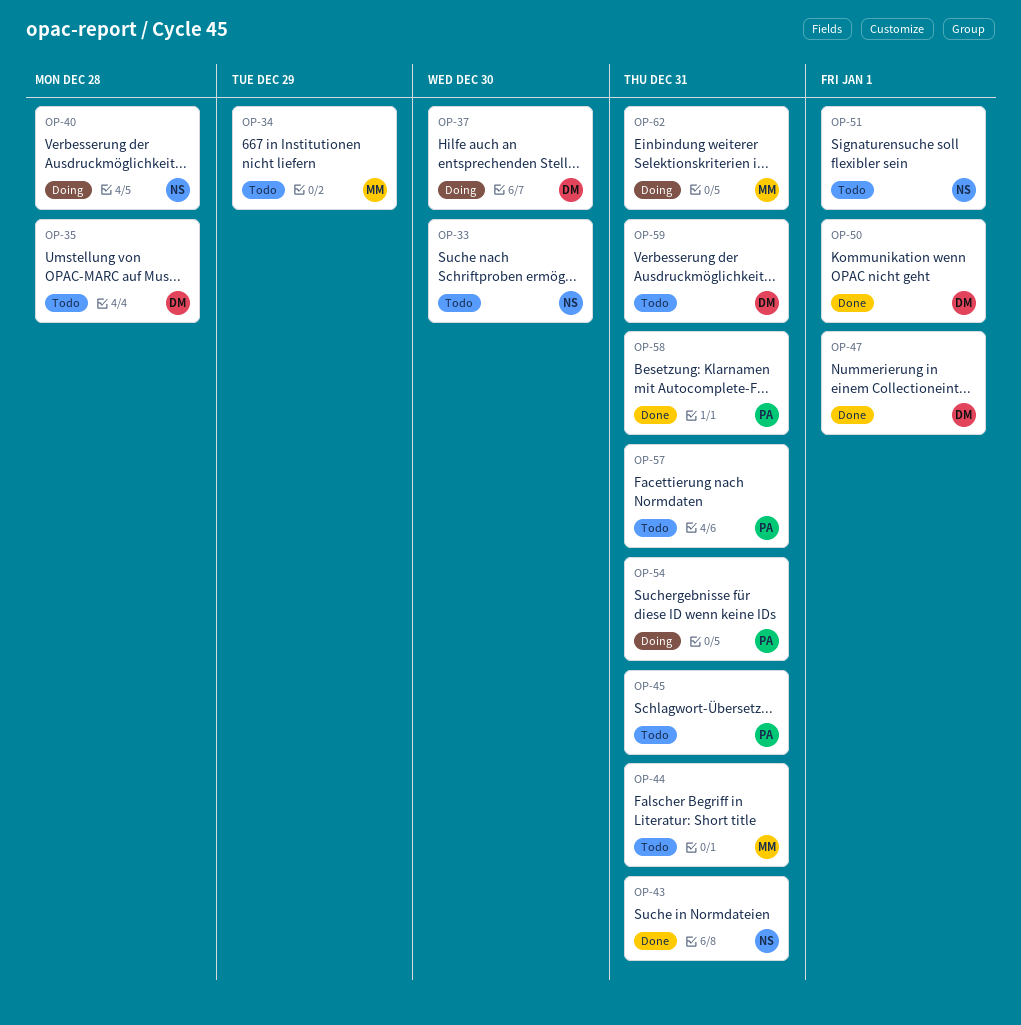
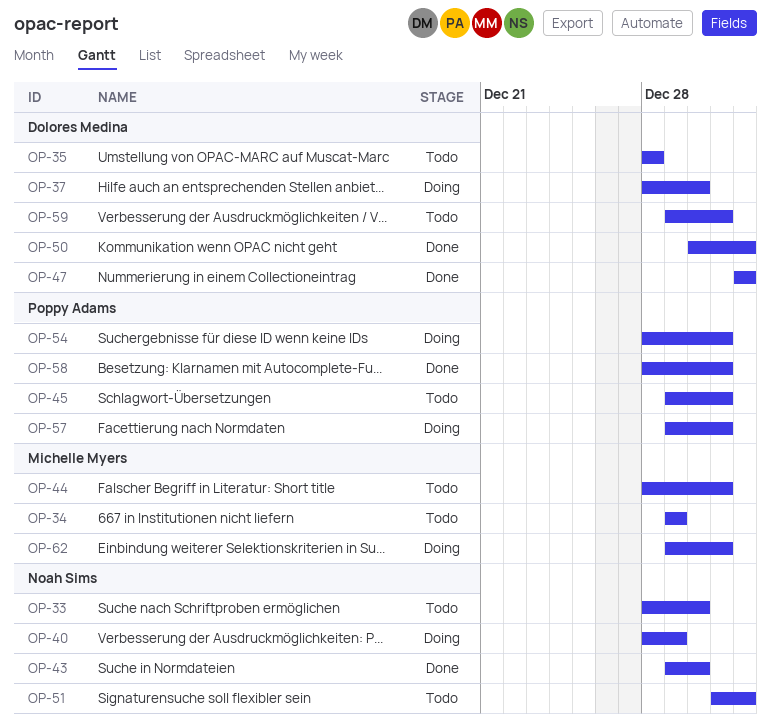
OP-40, due: Dec 28 -> Dec 29
OP-43, due: Dec 31 -> Dec 30
OP-57, status: Todo -> Doing

